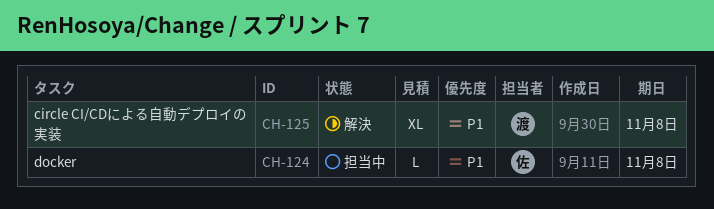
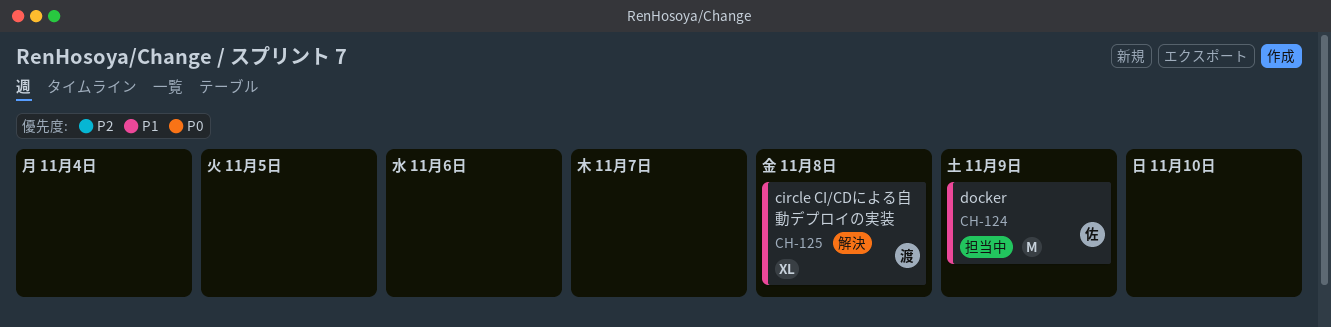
CH-124, estimate: L -> M
CH-124, due: Nov 8 -> Nov 9

